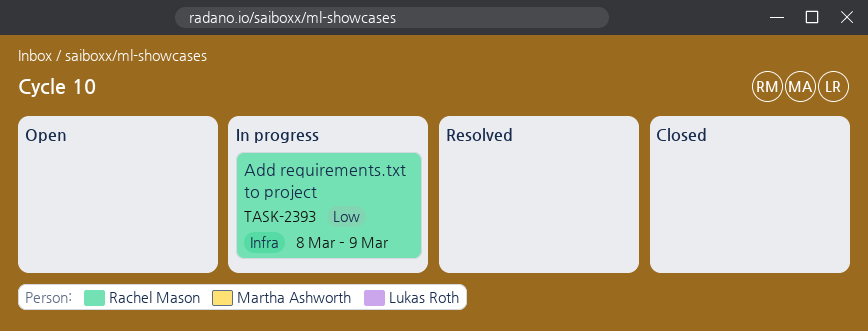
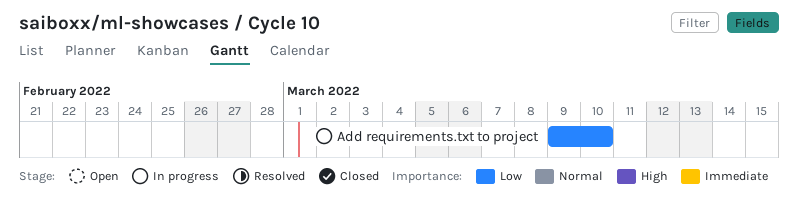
Add requirements.txt to project, start: Mar 8 -> Mar 9
Add requirements.txt to project, due: Mar 9 -> Mar 10

